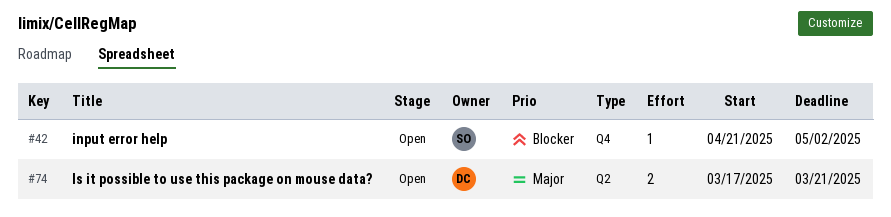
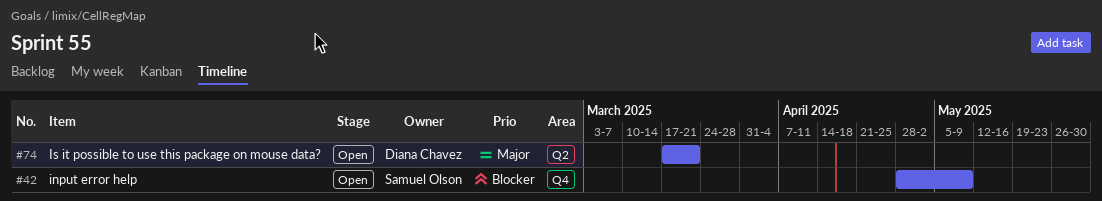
#42, start: Apr 21 -> Apr 28
#42, due: May 2 -> May 9

